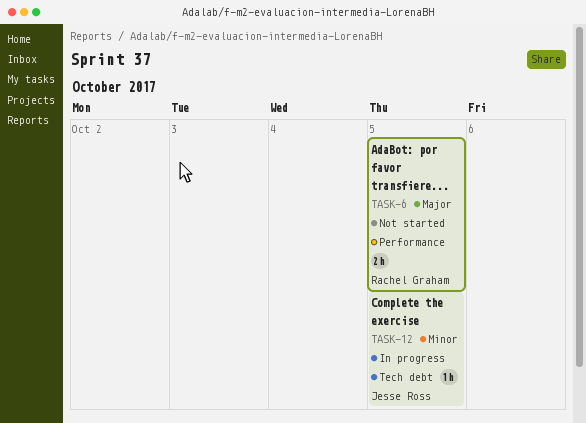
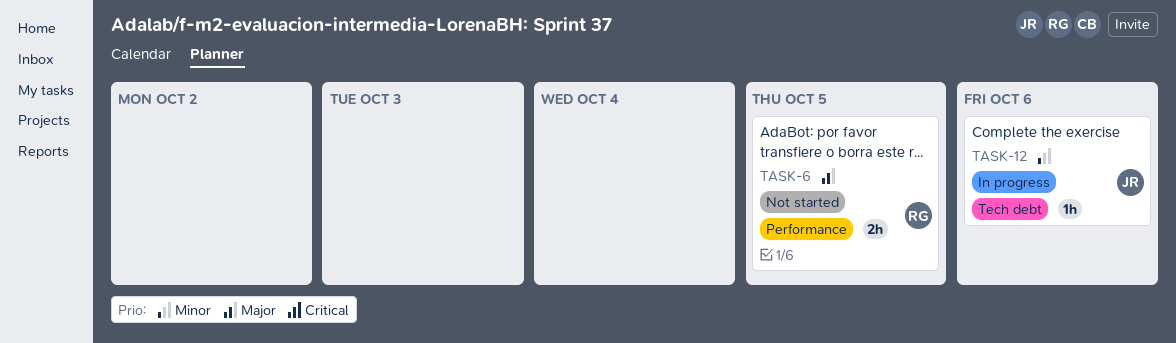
TASK-12, due: Oct 5 -> Oct 6

